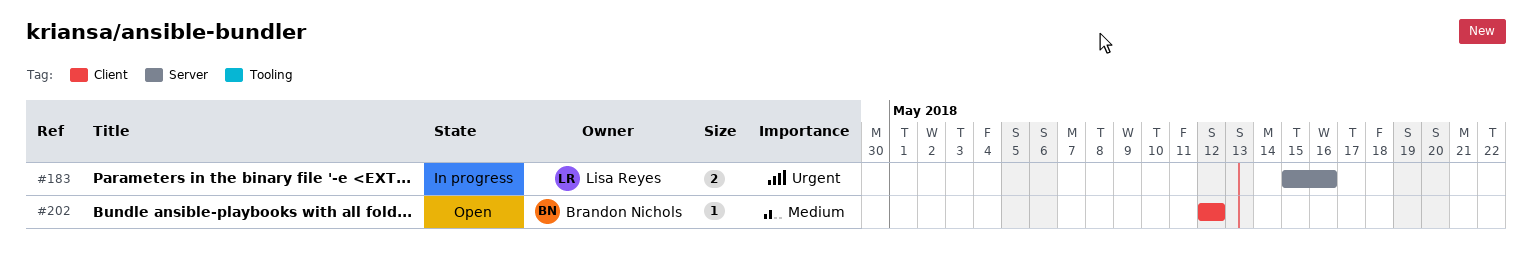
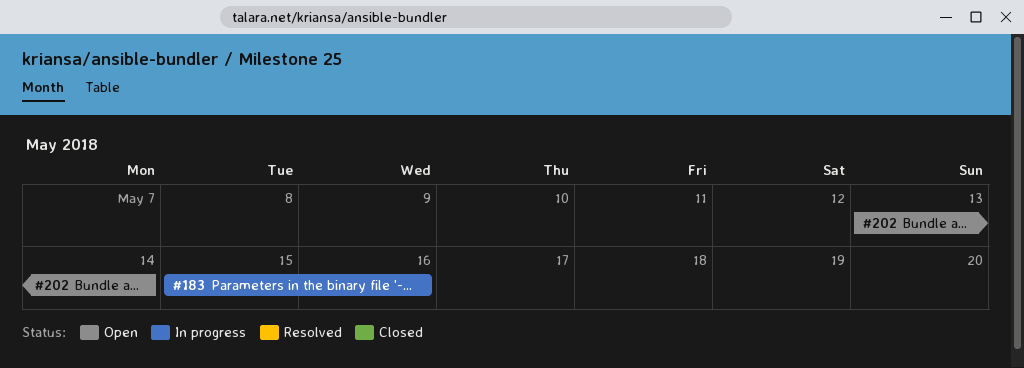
#202, start: May 12 -> May 13
#202, due: May 12 -> May 14

